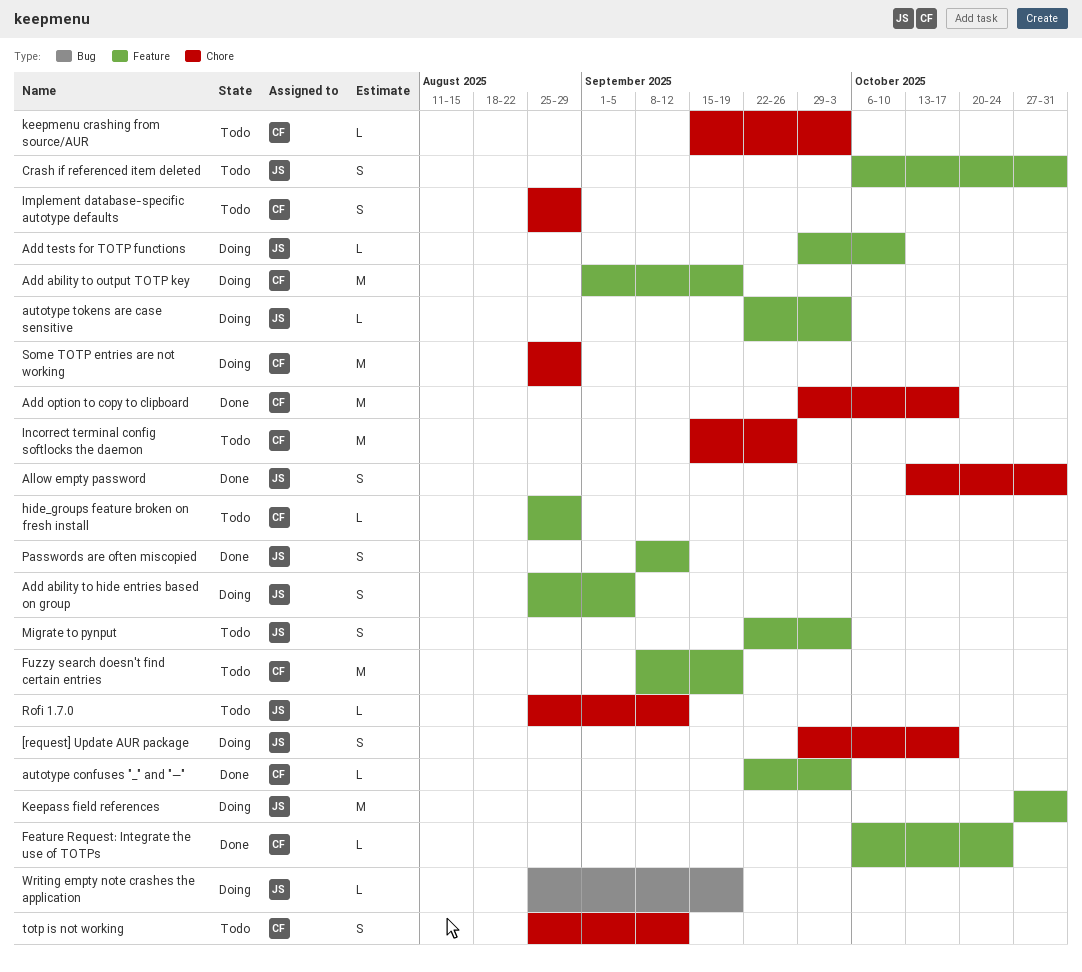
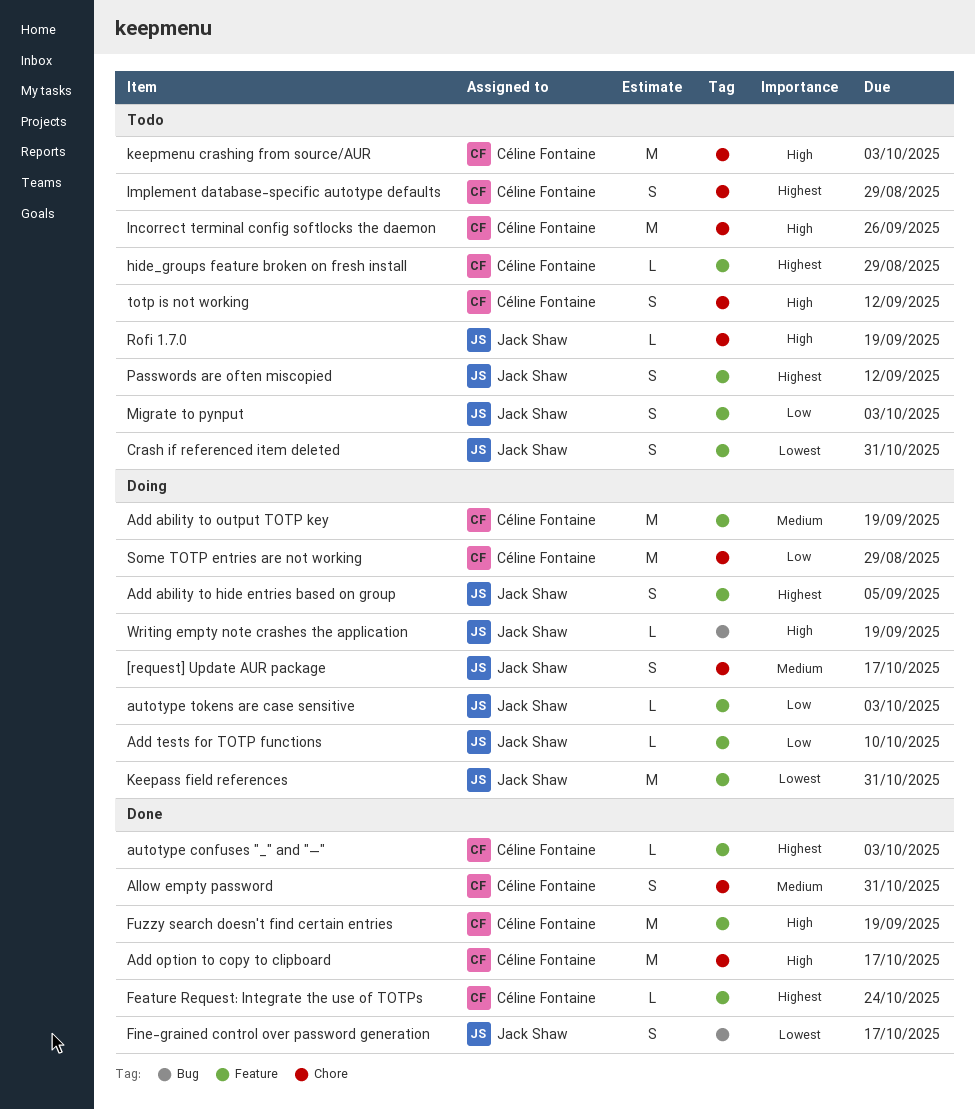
Allow empty password, owner: Jack Shaw -> Céline Fontaine
Fine-grained control over password generation: none -> present
Fuzzy search doesn't find certain entries, status: Todo -> Done
keepmenu crashing from source/AUR, estimate: L -> M
Passwords are often miscopied, status: Done -> Todo
Rofi 1.7.0, due: Sep 12 -> Sep 19

